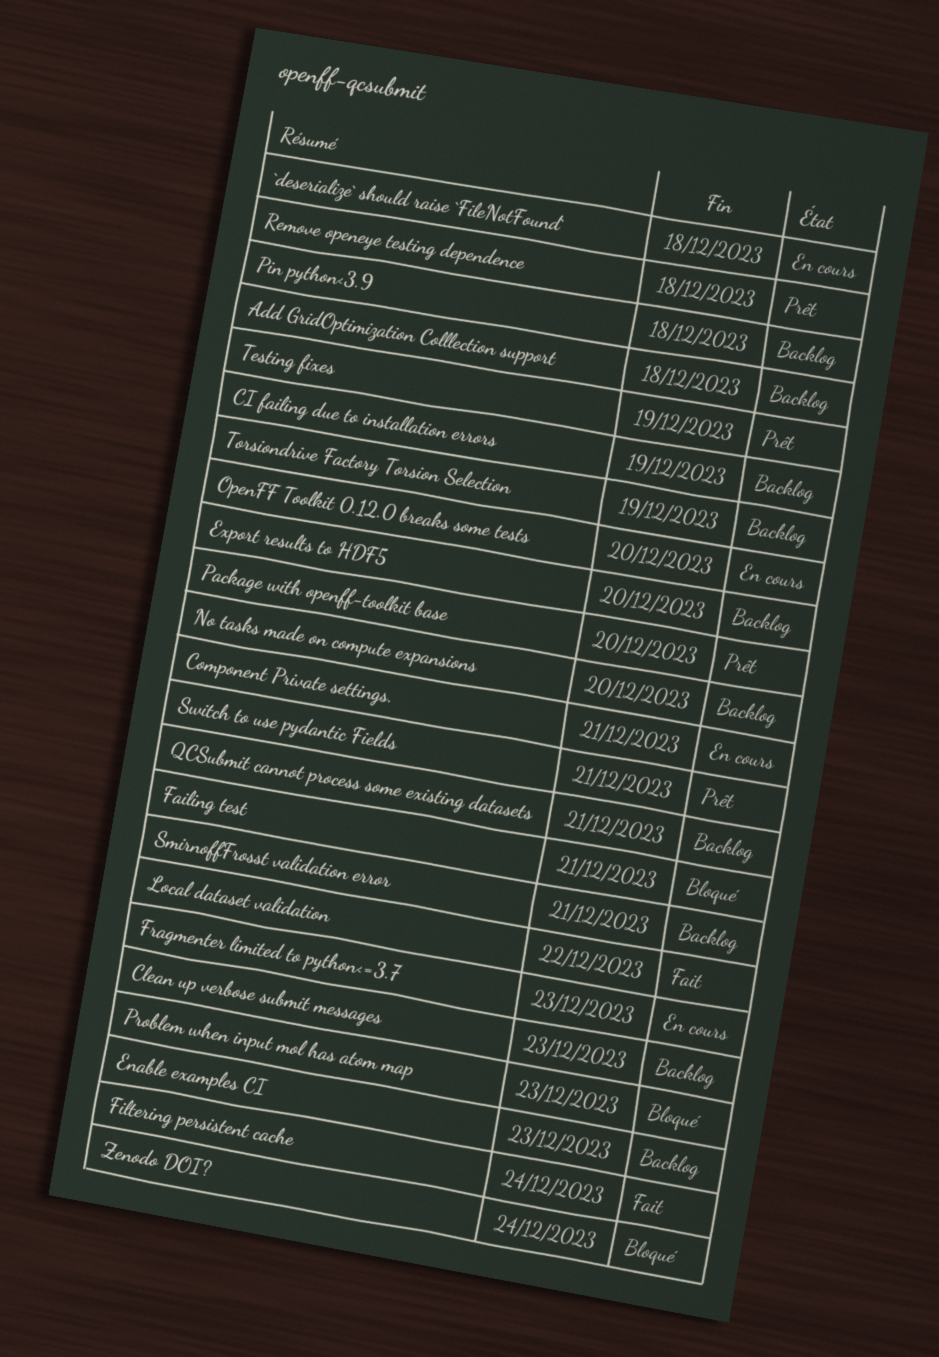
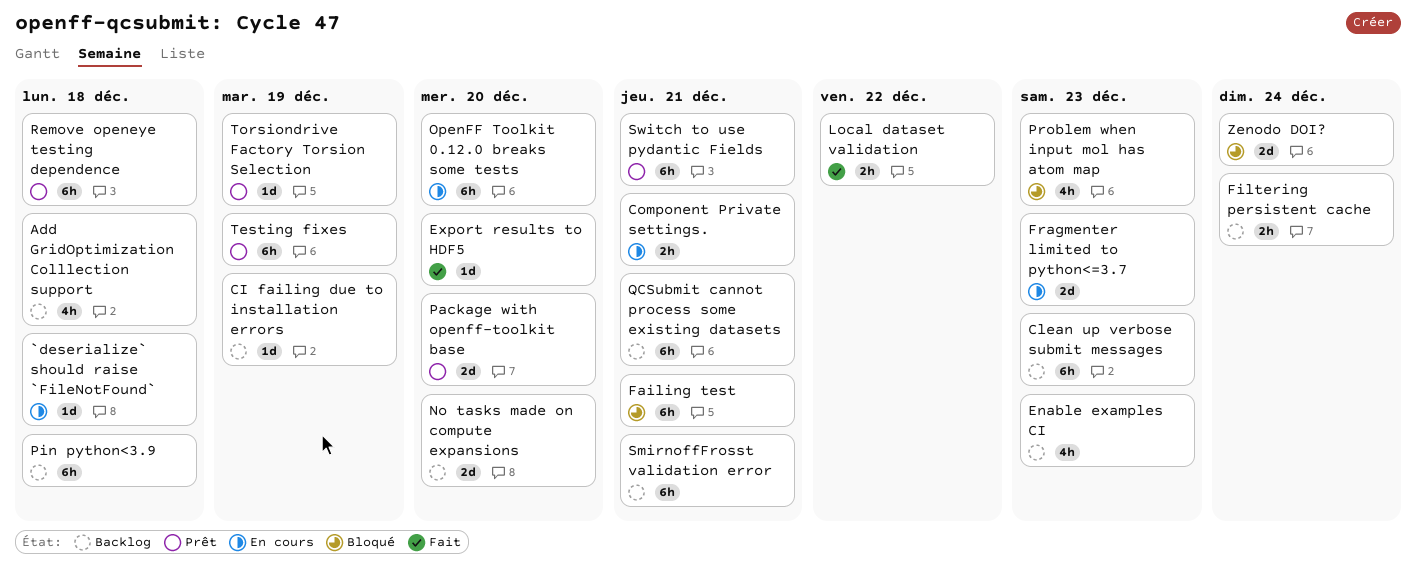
Export results to HDF5, status: Backlog -> Fait
Filtering persistent cache, status: Fait -> Backlog
Torsiondrive Factory Torsion Selection, status: Backlog -> Prêt

